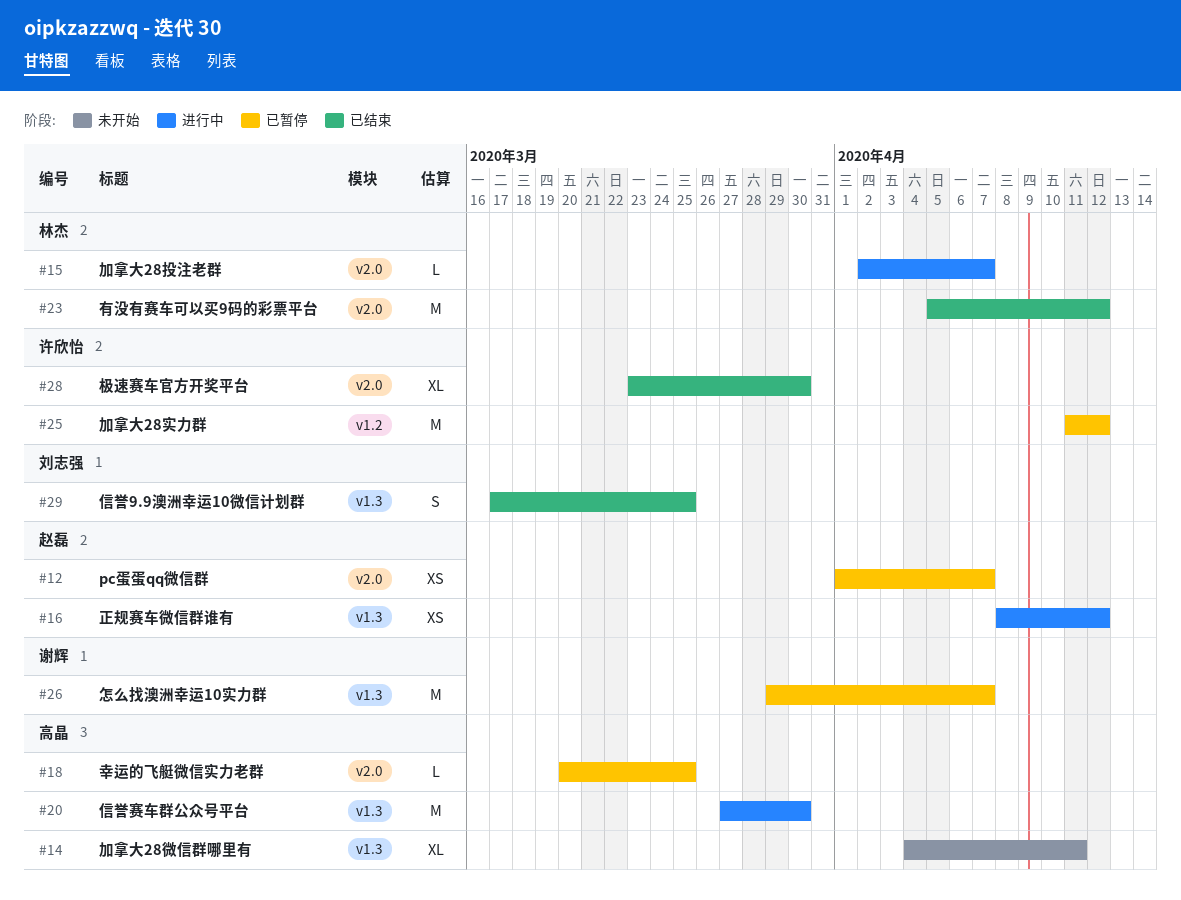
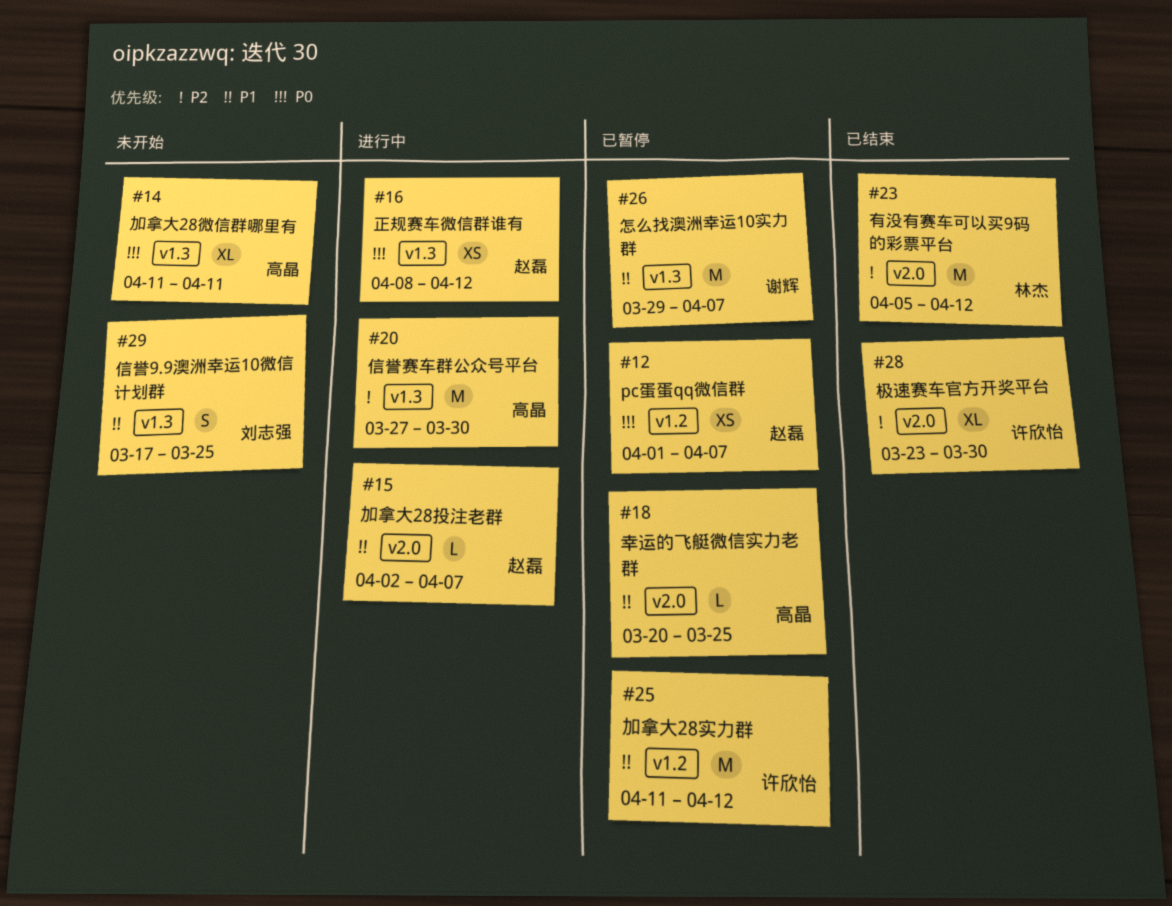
#12, label: v2.0 -> v1.2
#14, start: Apr 4 -> Apr 11
#15, owner: 林杰 -> 赵磊
#29, status: 已结束 -> 未开始

